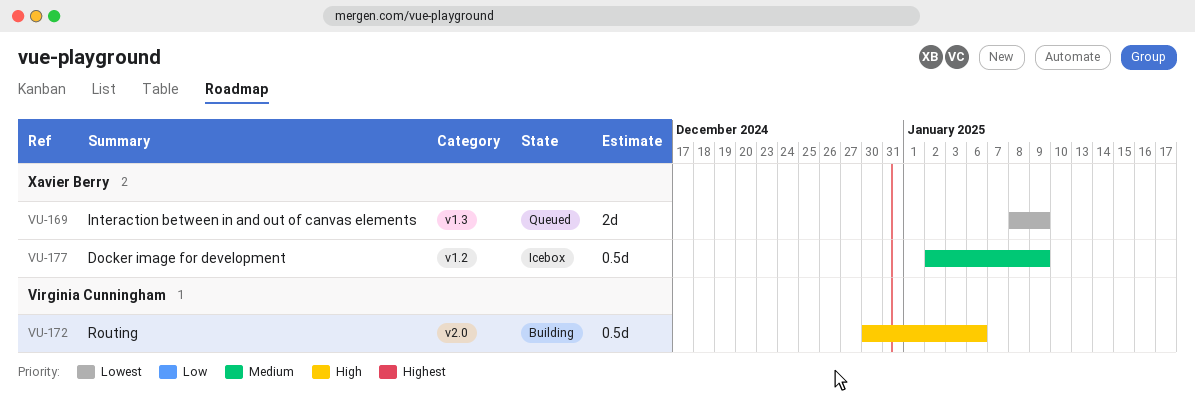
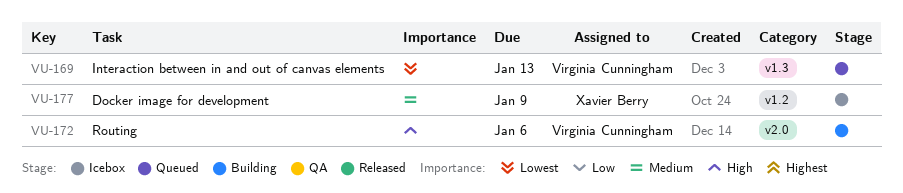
VU-169, owner: Xavier Berry -> Virginia Cunningham
VU-169, due: Jan 9 -> Jan 13

